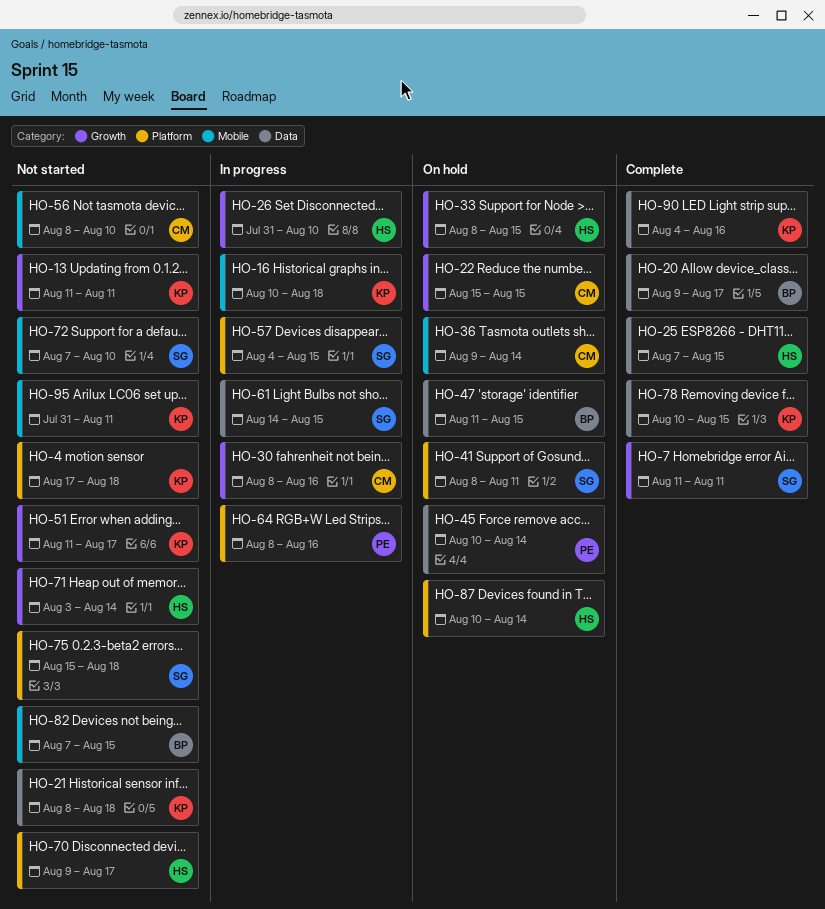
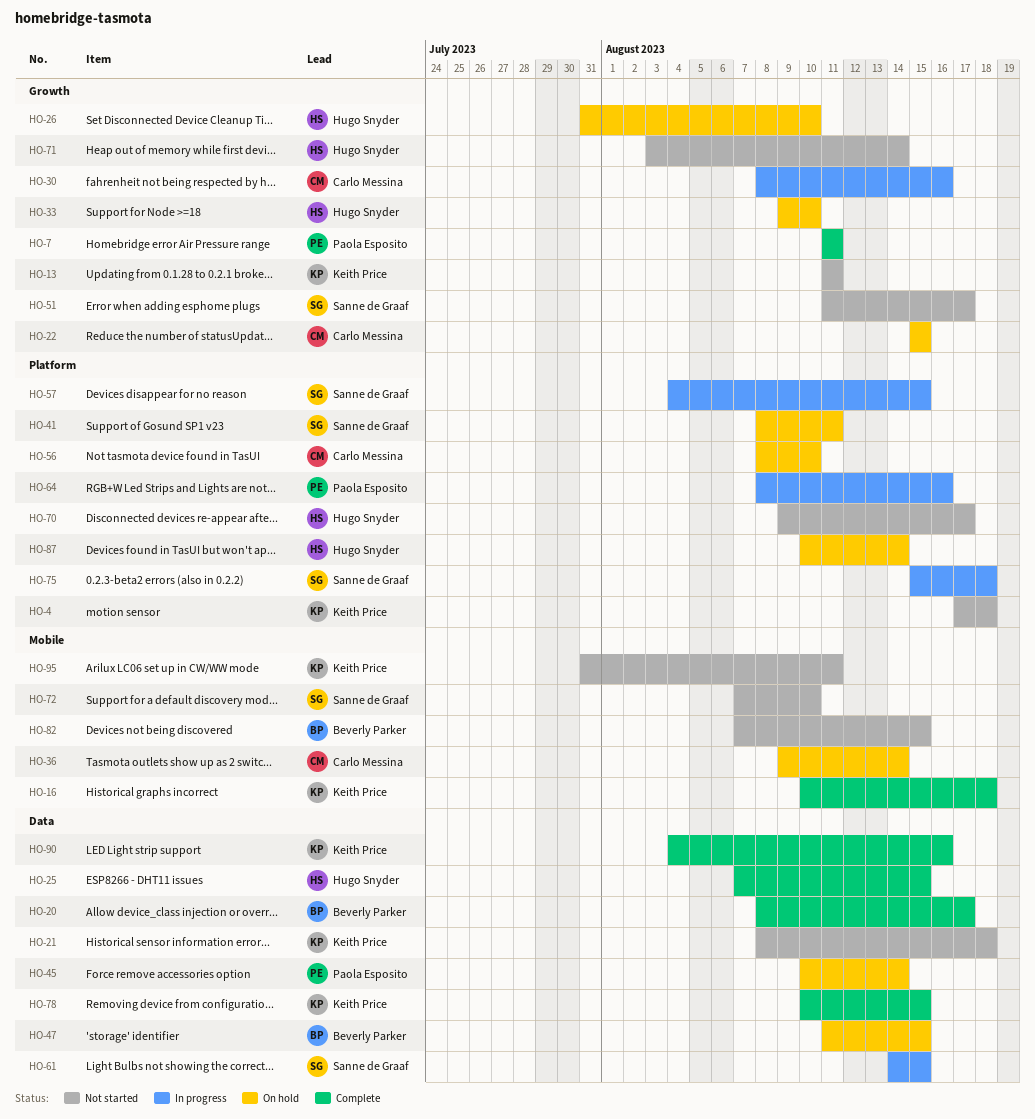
HO-7, owner: Sanne de Graaf -> Paola Esposito
HO-16, status: In progress -> Complete
HO-20, start: Aug 9 -> Aug 8
HO-26, status: In progress -> On hold
HO-33, start: Aug 8 -> Aug 9
HO-33, due: Aug 15 -> Aug 10
HO-51, owner: Keith Price -> Sanne de Graaf
HO-56, status: Not started -> On hold
HO-56, label: Mobile -> Platform
HO-75, status: Not started -> In progress

